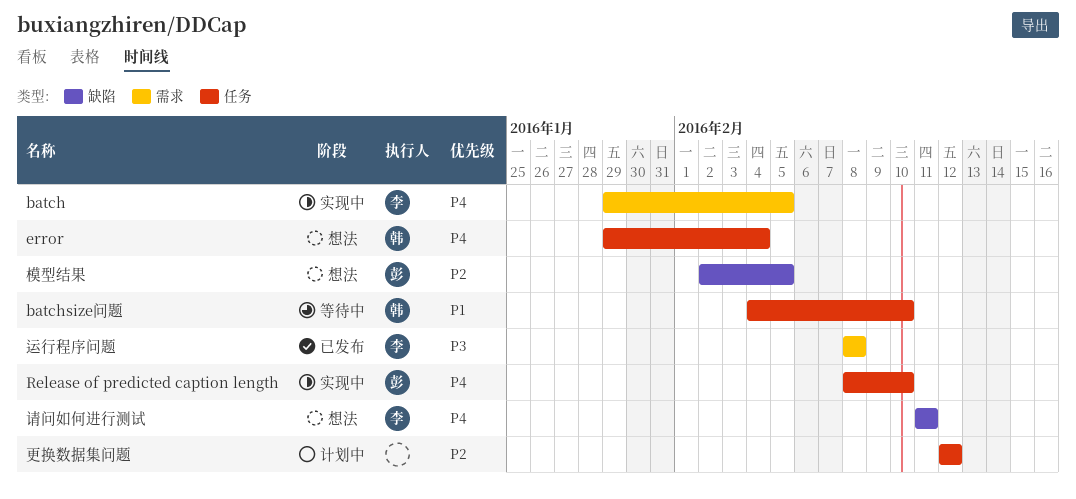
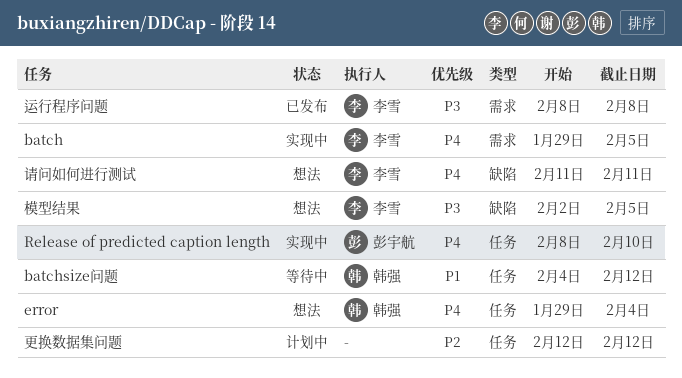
batchsize问题, due: Feb 10 -> Feb 12
模型结果, owner: 彭宇航 -> 李雪
模型结果, priority: P2 -> P3

